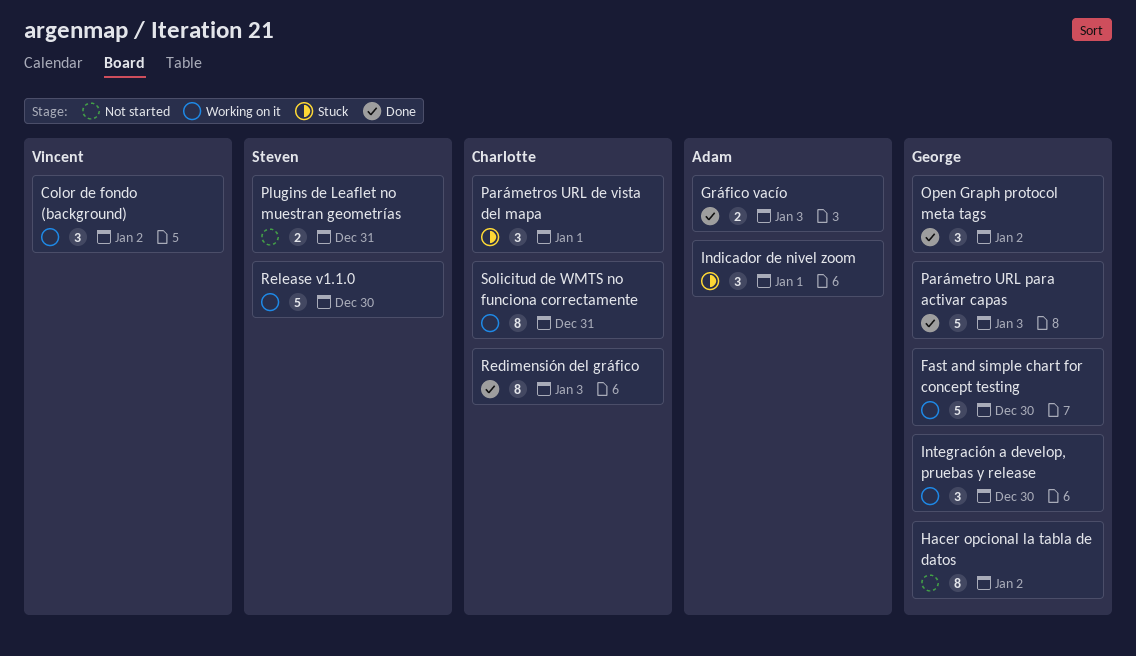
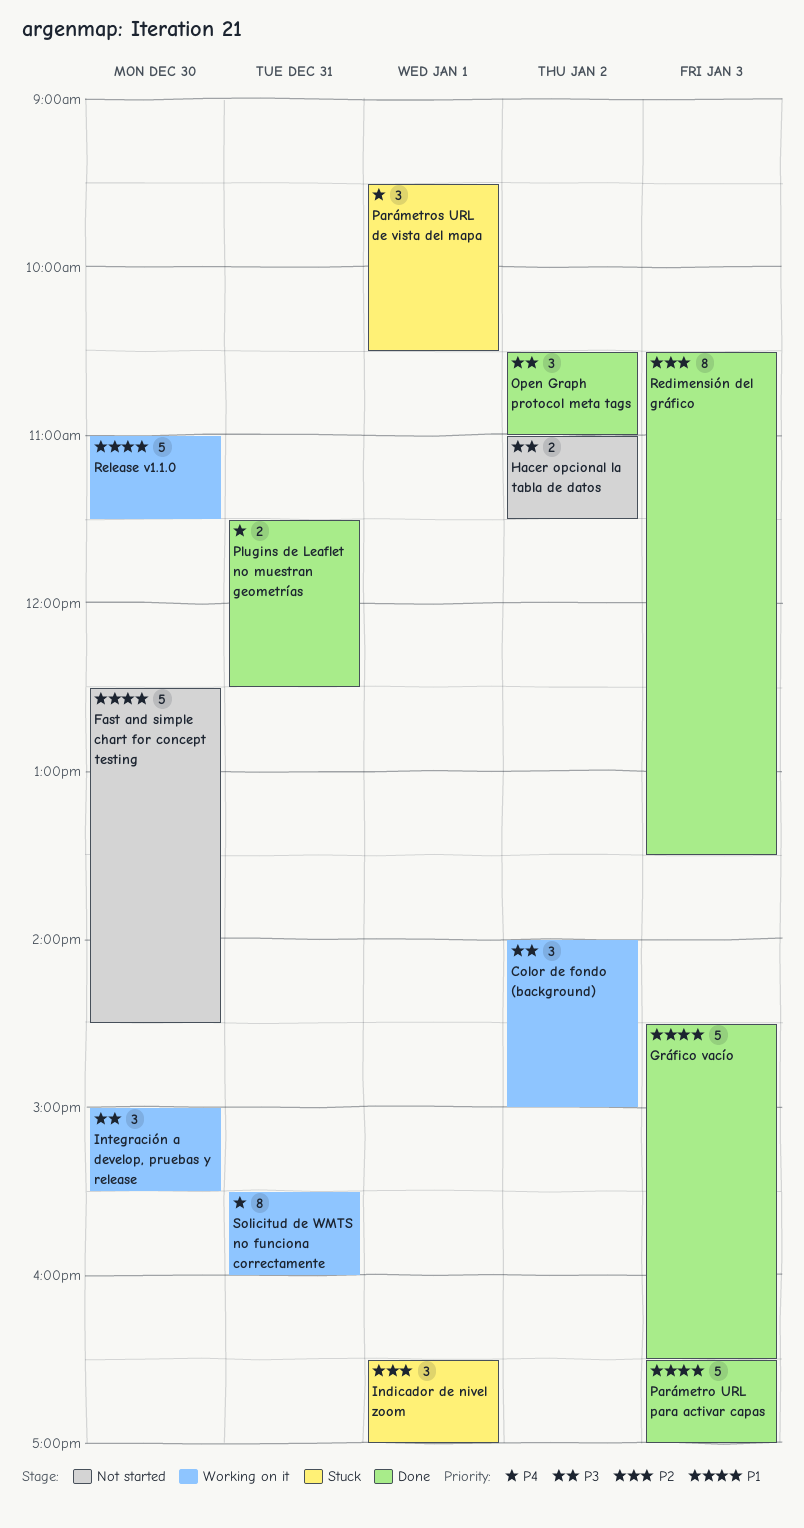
Fast and simple chart for concept testing, status: Working on it -> Not started
Gráfico vacío, estimate: 2 -> 5
Hacer opcional la tabla de datos, estimate: 8 -> 2
Plugins de Leaflet no muestran geometrías, status: Not started -> Done

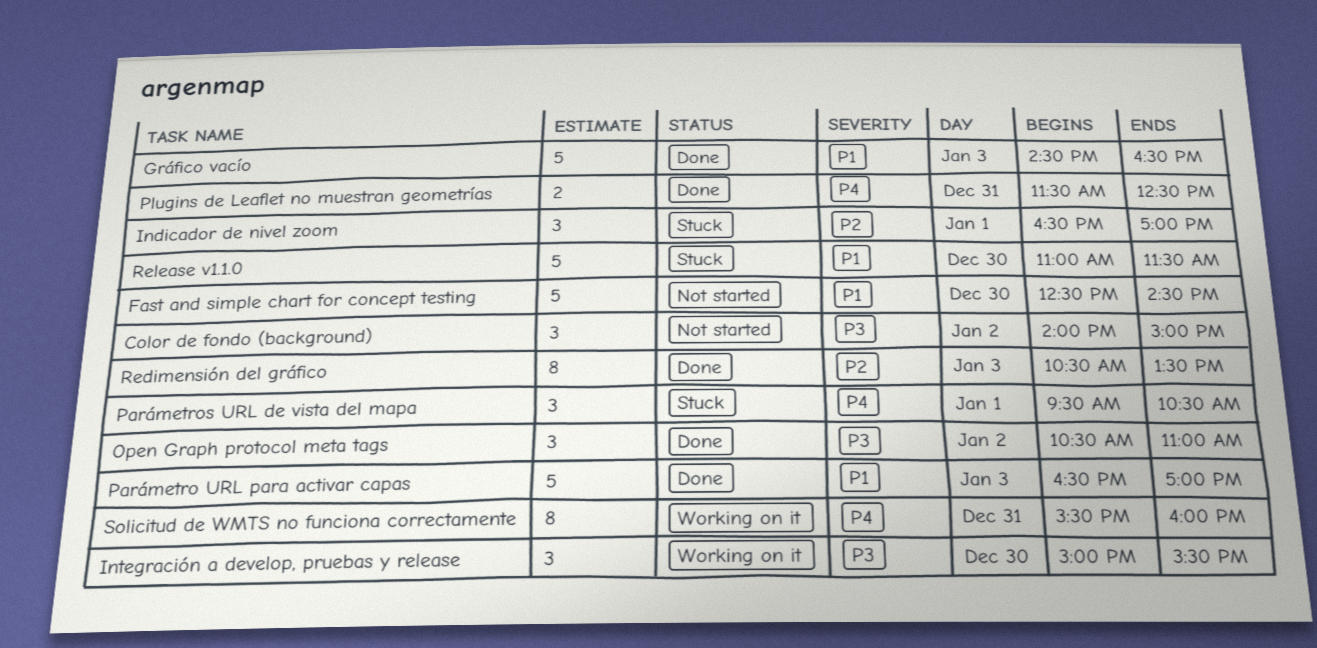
Color de fondo (background), status: Working on it -> Not started
Hacer opcional la tabla de datos: present -> none
Release v1.1.0, status: Working on it -> Stuck

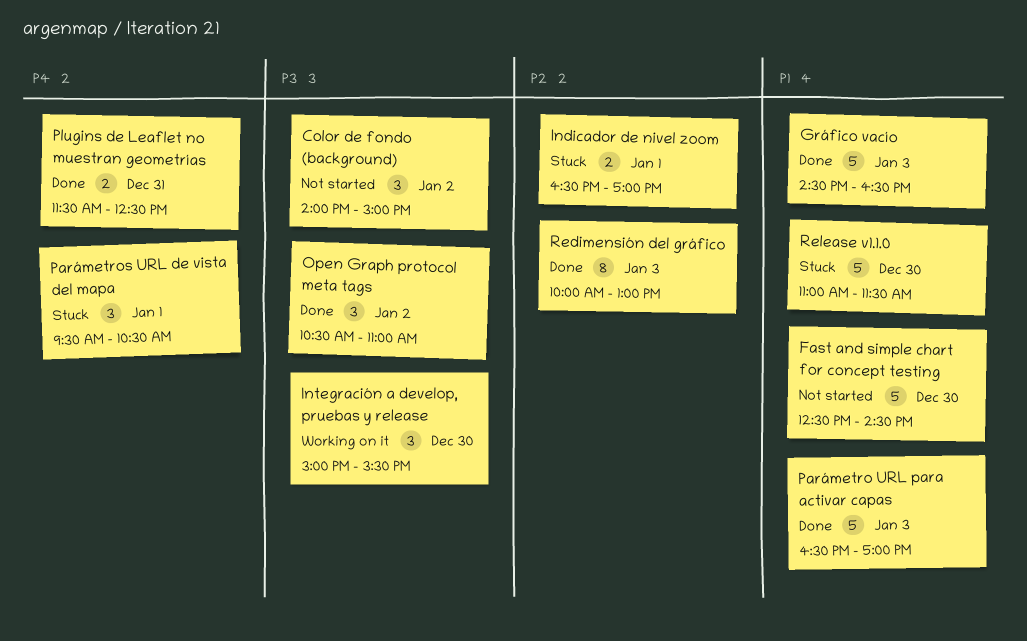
Indicador de nivel zoom, estimate: 3 -> 2
Redimensión del gráfico, begins: 10:30 -> 10:00
Redimensión del gráfico, ends: 13:30 -> 13:00
Solicitud de WMTS no funciona correctamente: present -> none

